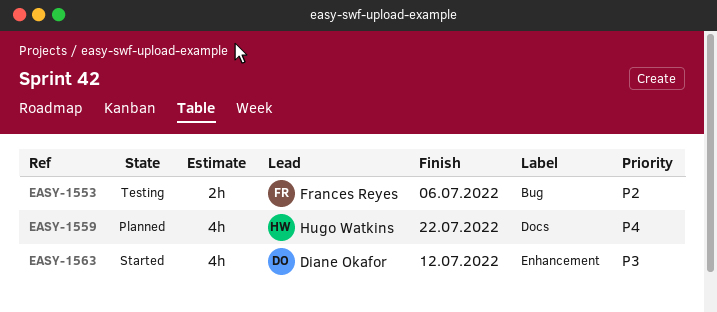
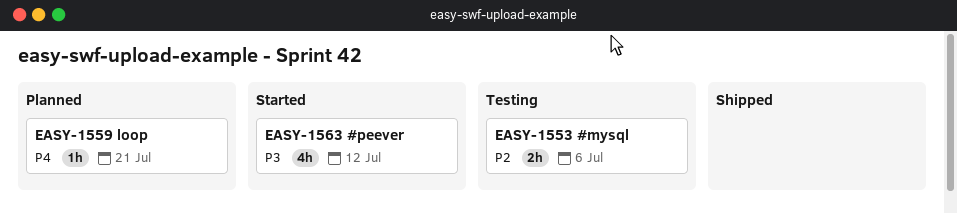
EASY-1559, estimate: 4h -> 1h
EASY-1559, due: Jul 22 -> Jul 21

